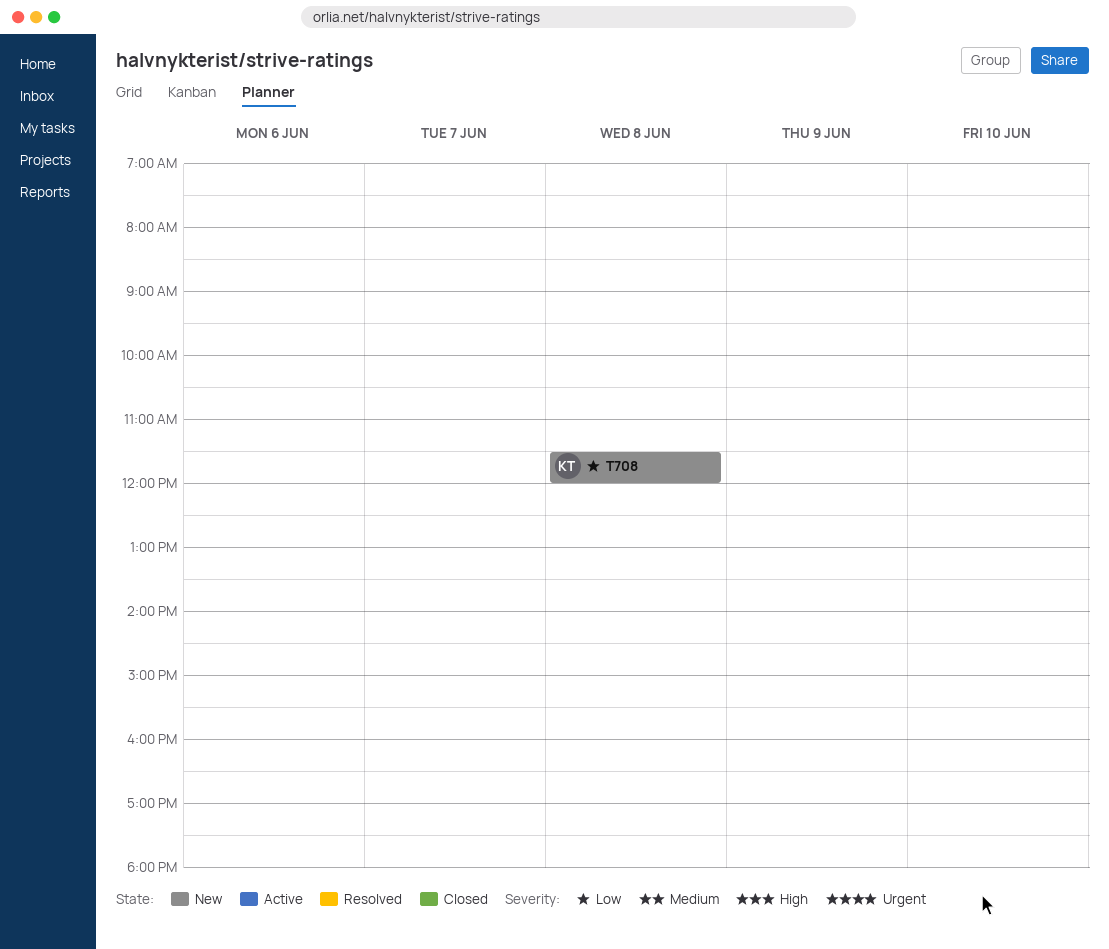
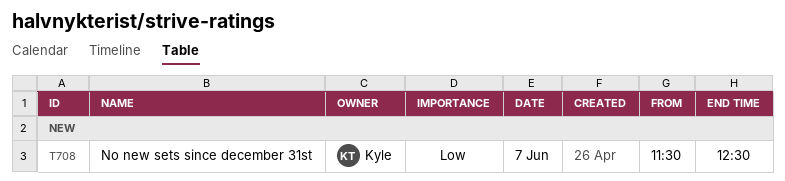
T708, day: Jun 8 -> Jun 7
T708, ends: 12:00 -> 12:30

